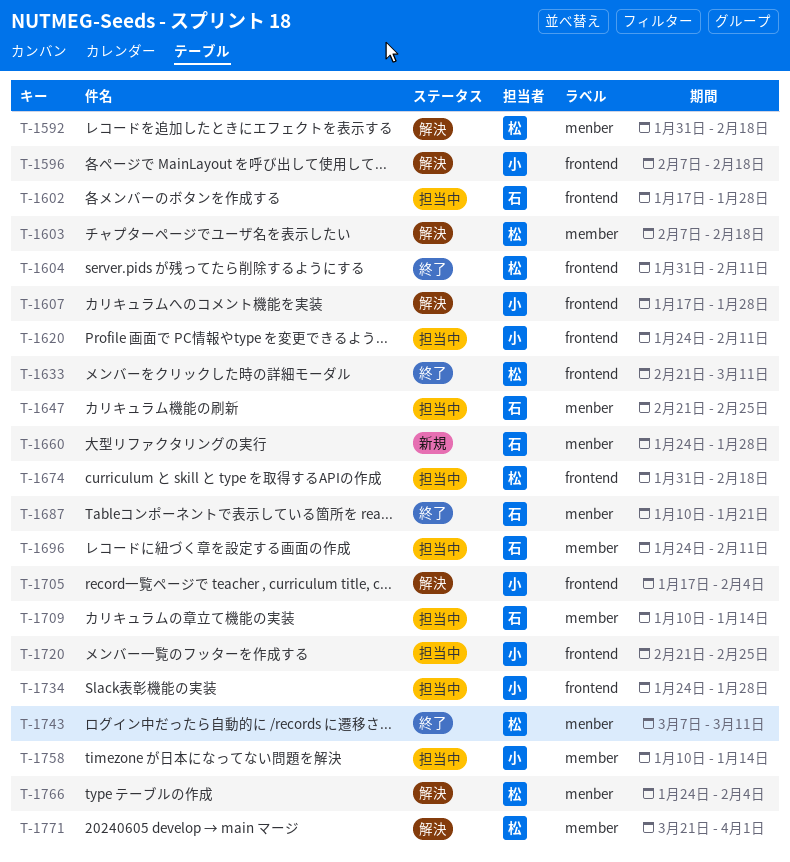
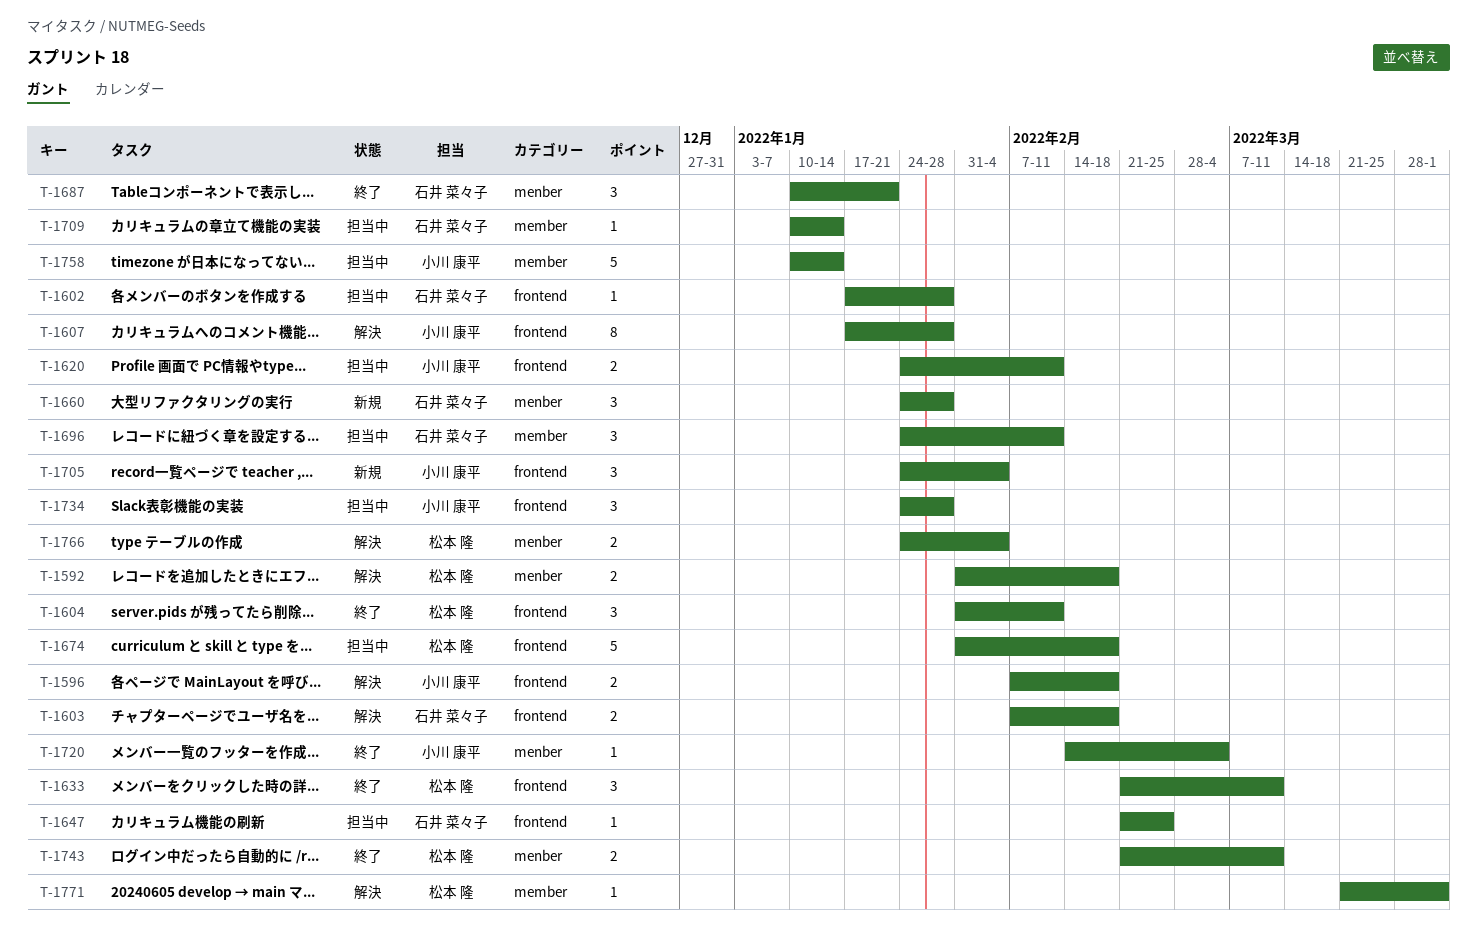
T-1603, owner: 松本 隆 -> 石井 菜々子
T-1603, label: member -> frontend
T-1647, label: menber -> frontend
T-1705, status: 解決 -> 新規
T-1705, start: Jan 17 -> Jan 24
T-1720, status: 担当中 -> 終了
T-1720, label: frontend -> menber
T-1720, start: Feb 21 -> Feb 14
T-1720, due: Feb 25 -> Mar 4
T-1743, start: Mar 7 -> Feb 21

